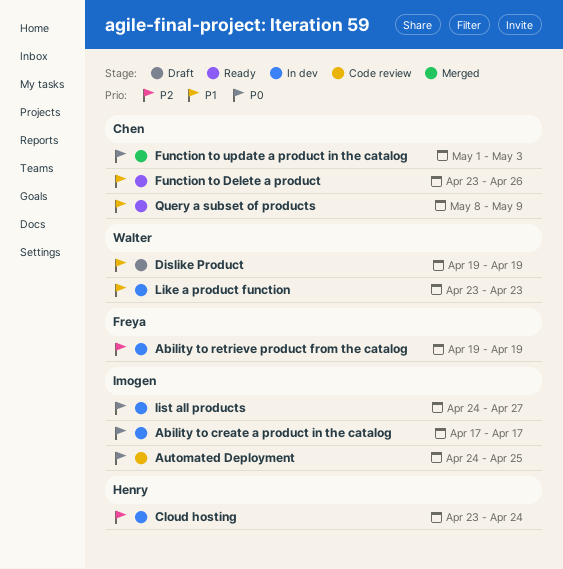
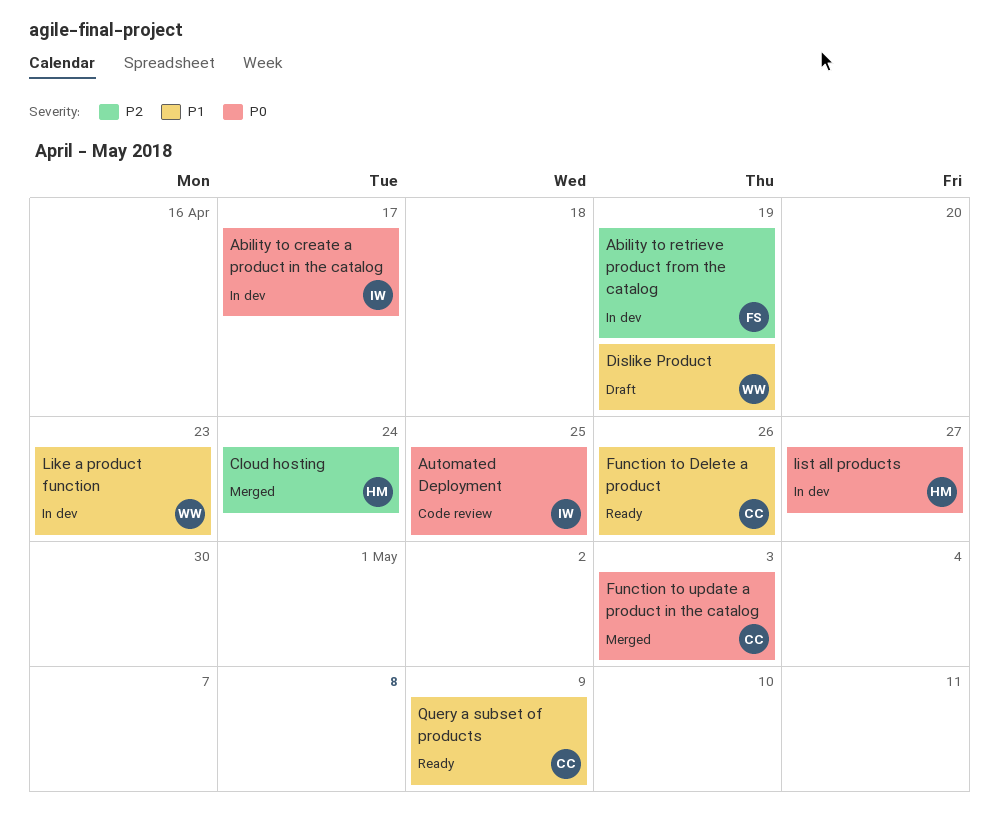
Cloud hosting, status: In dev -> Merged
list all products, owner: Imogen -> Henry

